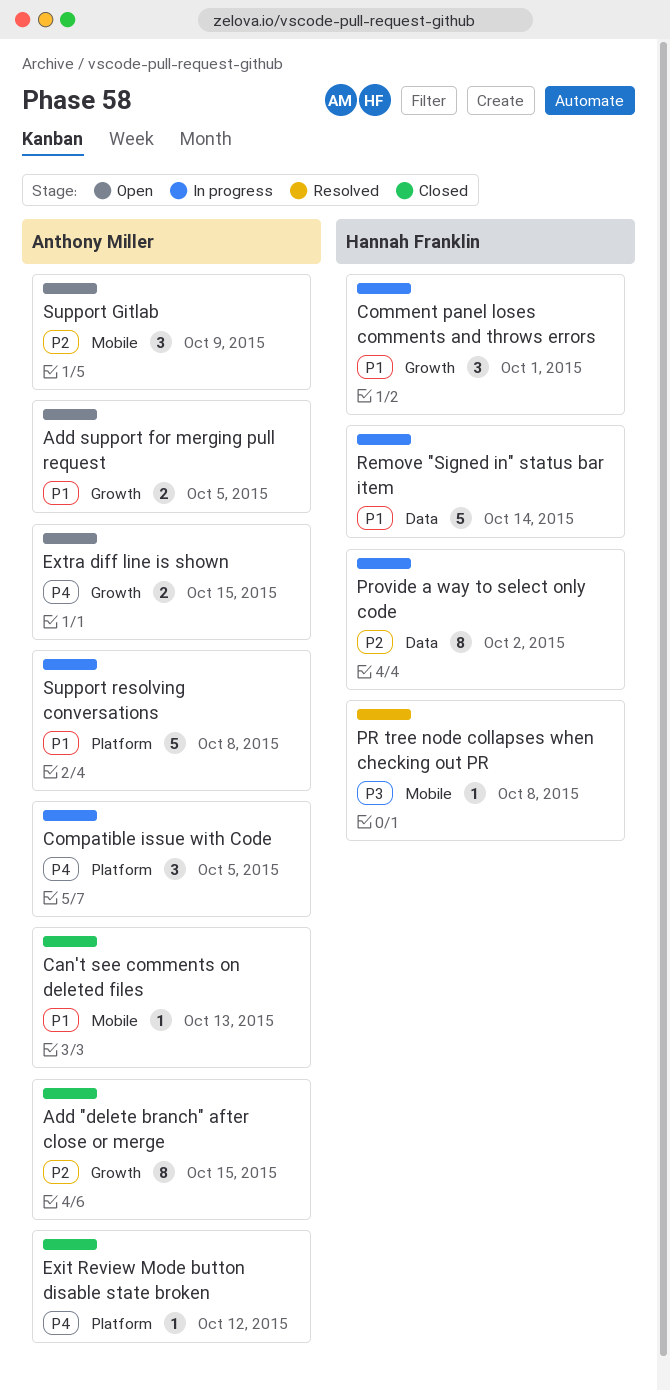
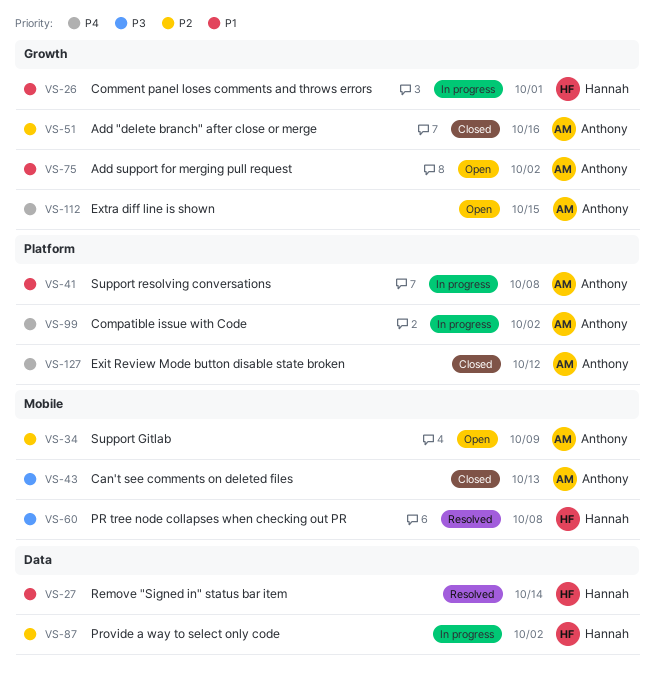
Add "delete branch" after close or merge, due: Oct 15 -> Oct 16
Add support for merging pull request, due: Oct 5 -> Oct 2
Can't see comments on deleted files, priority: P1 -> P3
Compatible issue with Code, due: Oct 5 -> Oct 2
Remove "Signed in" status bar item, status: In progress -> Resolved

